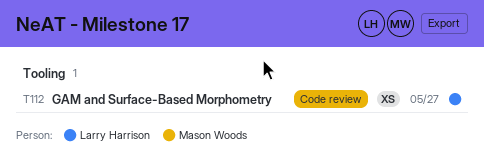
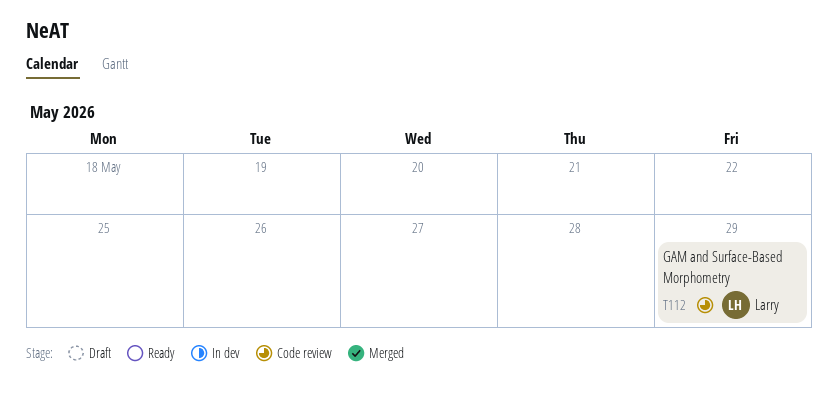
T112, due: May 27 -> May 29

